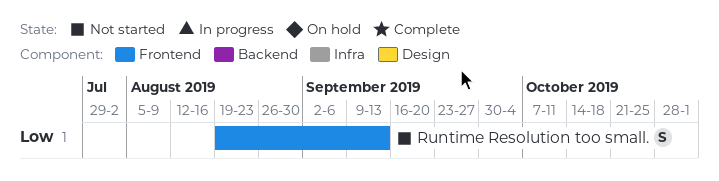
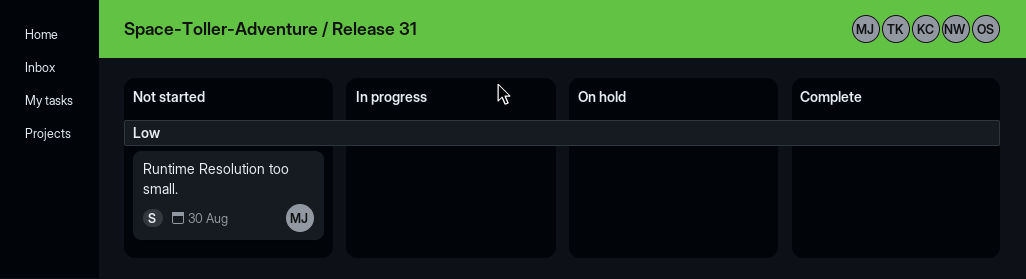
Runtime Resolution too small., due: Sep 13 -> Aug 30

